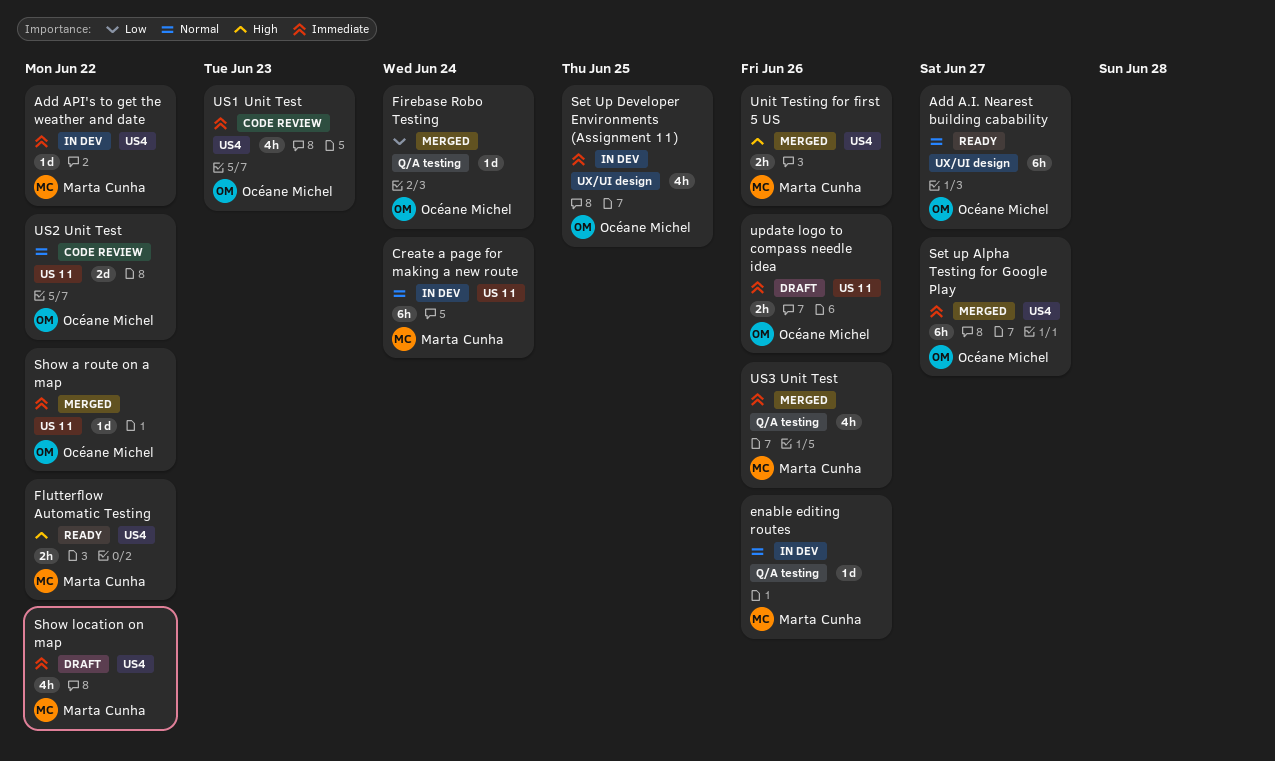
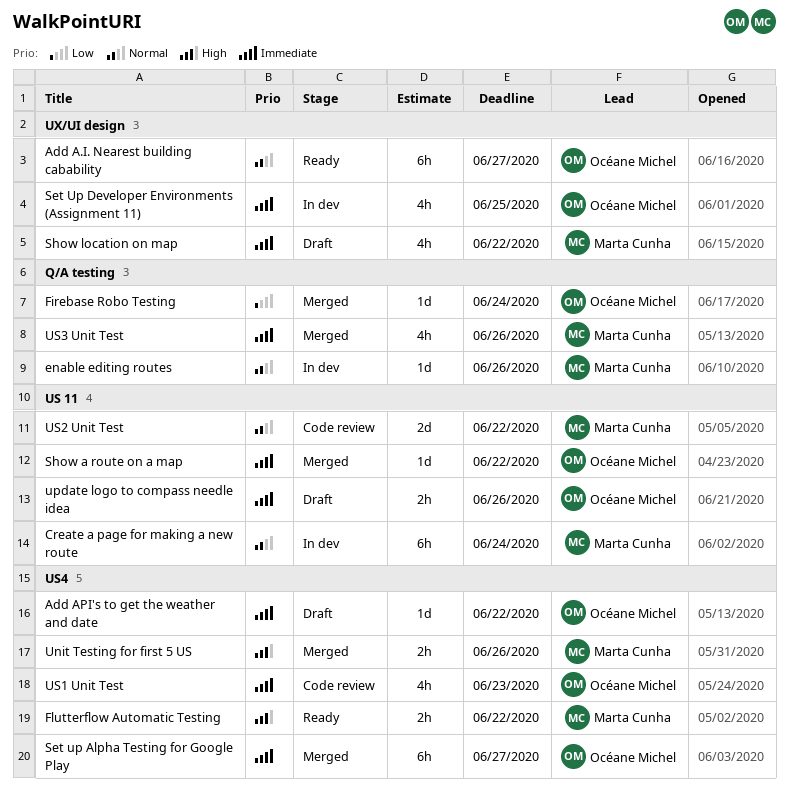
Add API's to get the weather and date, status: In dev -> Draft
Add API's to get the weather and date, owner: Marta Cunha -> Océane Michel
Show location on map, label: US4 -> UX/UI design
US2 Unit Test, owner: Océane Michel -> Marta Cunha

